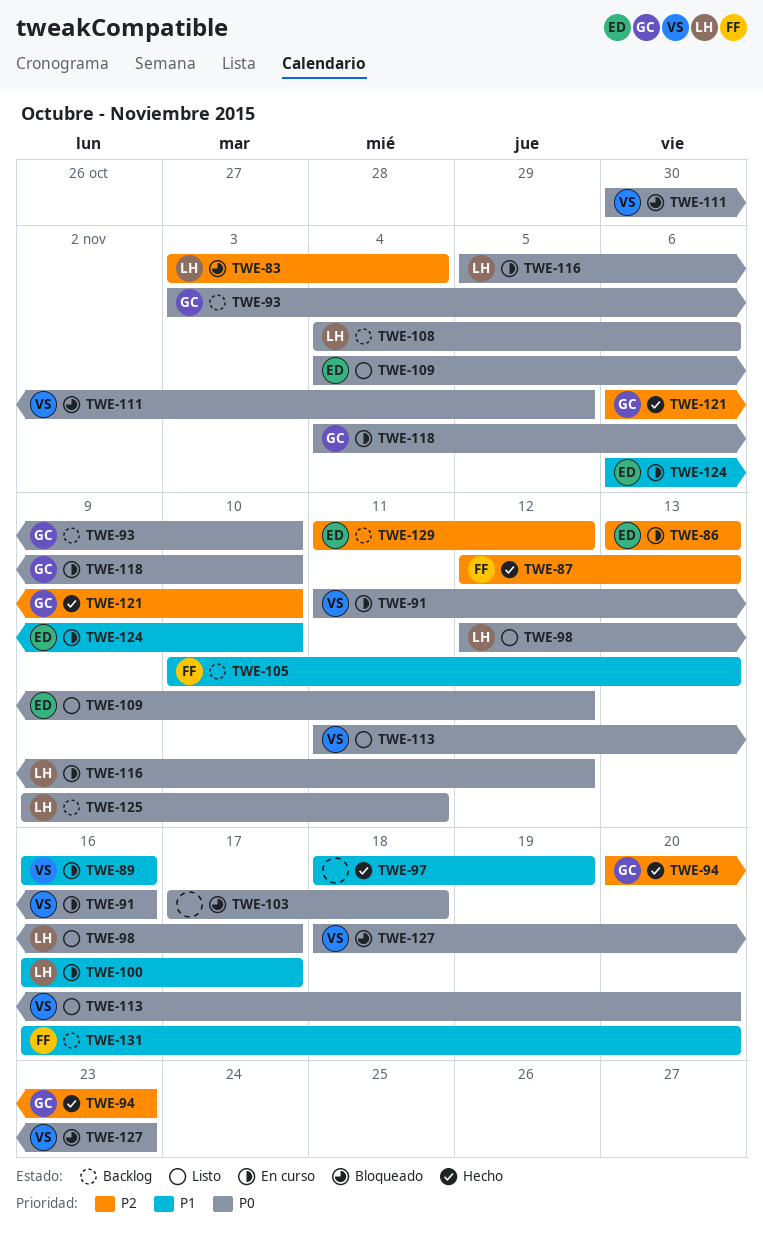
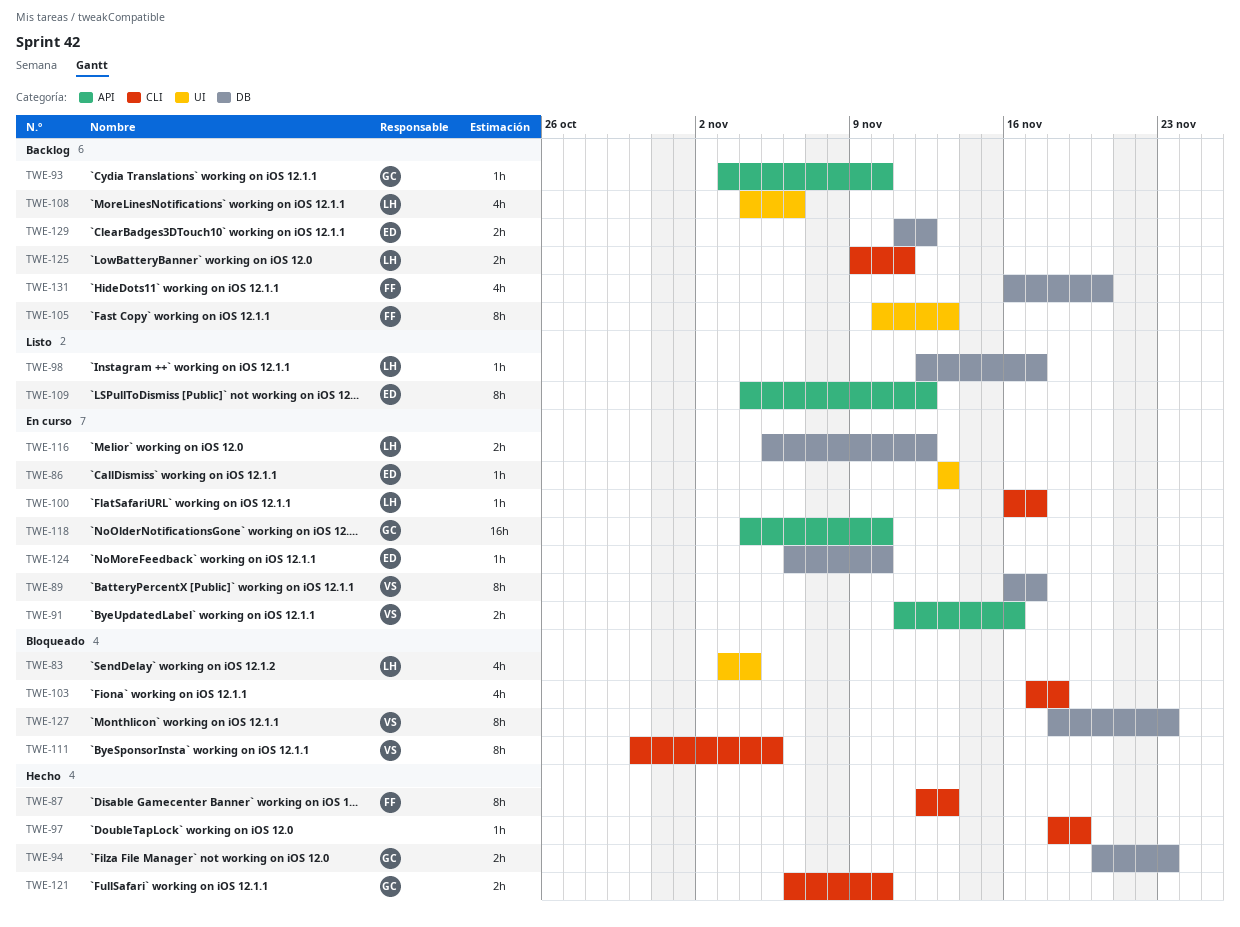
TWE-89, due: Nov 16 -> Nov 17
TWE-113: present -> none

